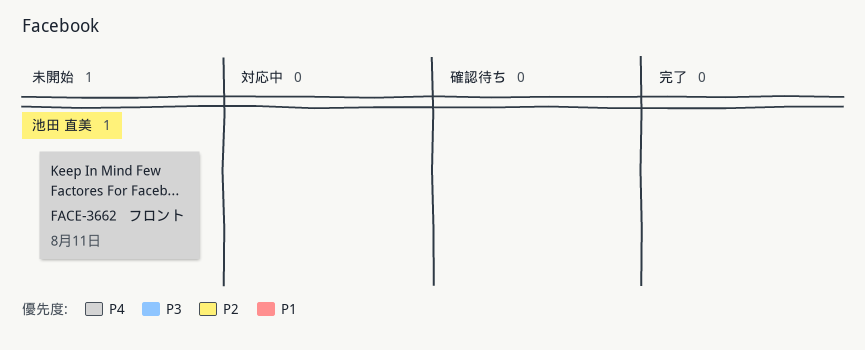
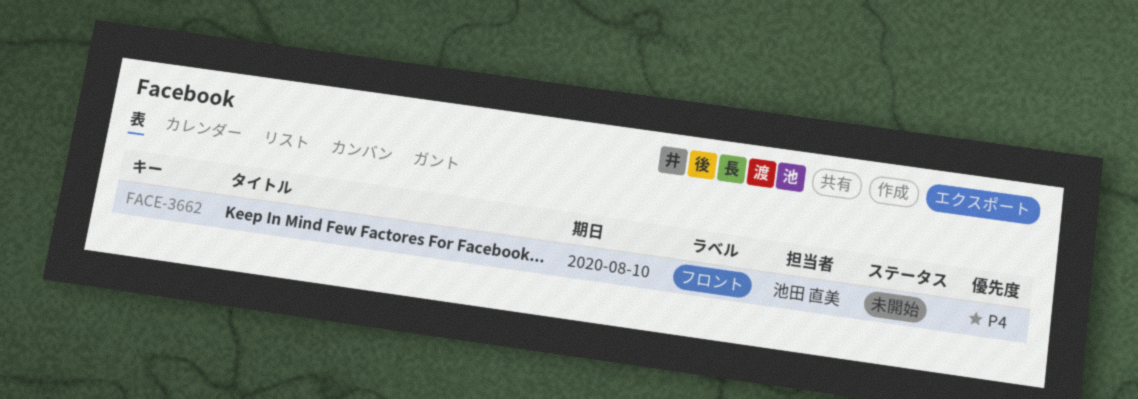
FACE-3662, due: Aug 11 -> Aug 10

